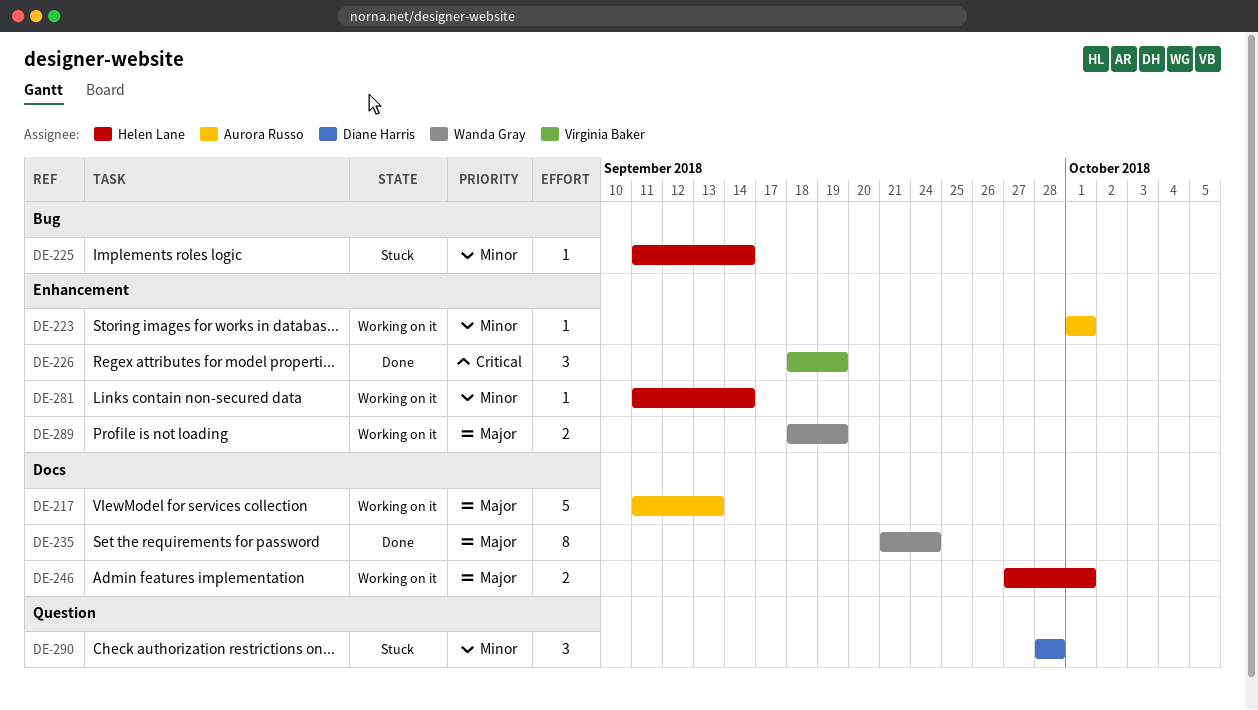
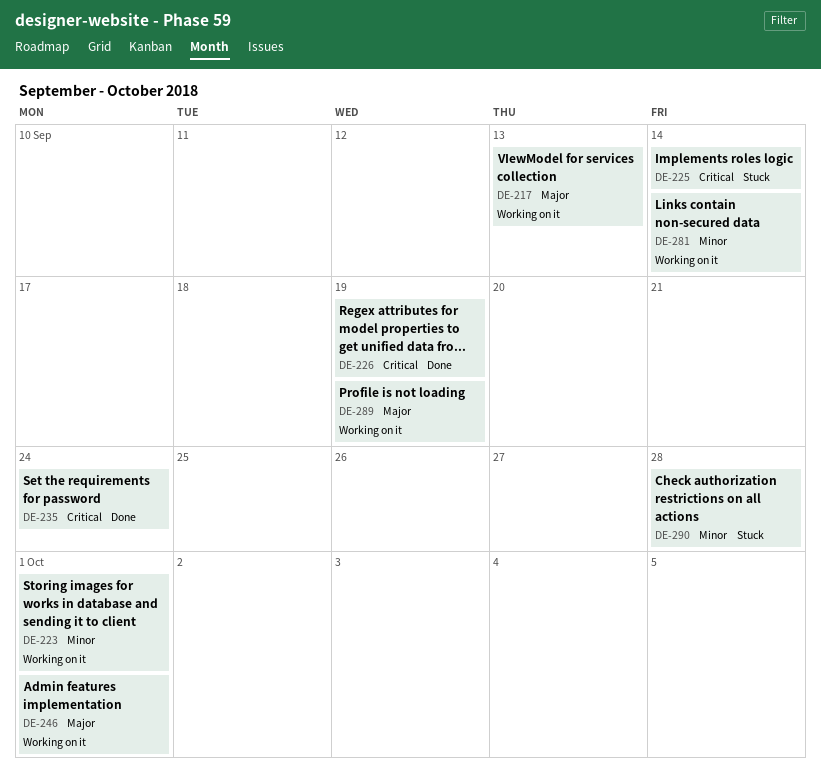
DE-225, priority: Minor -> Critical
DE-235, priority: Major -> Critical

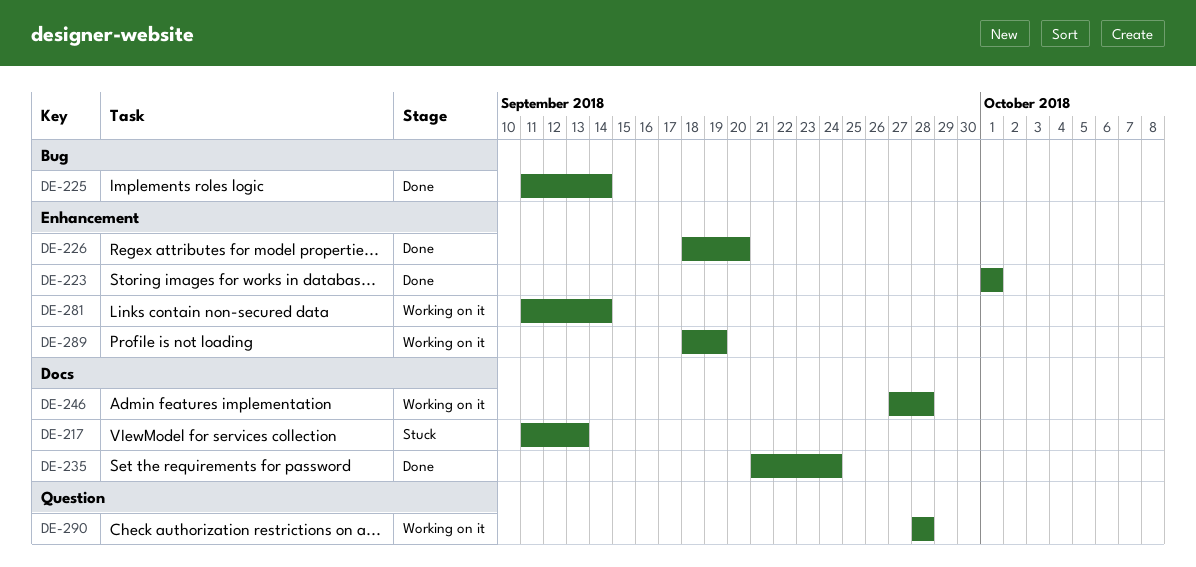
DE-217, status: Working on it -> Stuck
DE-223, status: Working on it -> Done
DE-225, status: Stuck -> Done
DE-226, due: Sep 19 -> Sep 20
DE-246, due: Oct 1 -> Sep 28
DE-290, status: Stuck -> Working on it

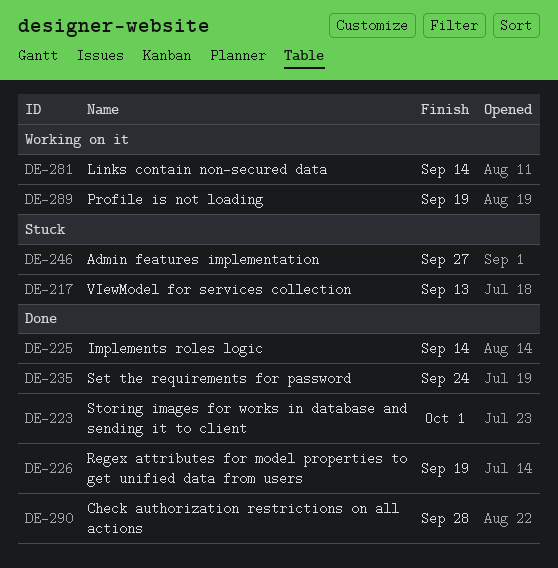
DE-226, due: Sep 20 -> Sep 19
DE-246, status: Working on it -> Stuck
DE-246, due: Sep 28 -> Sep 27
DE-290, status: Working on it -> Done

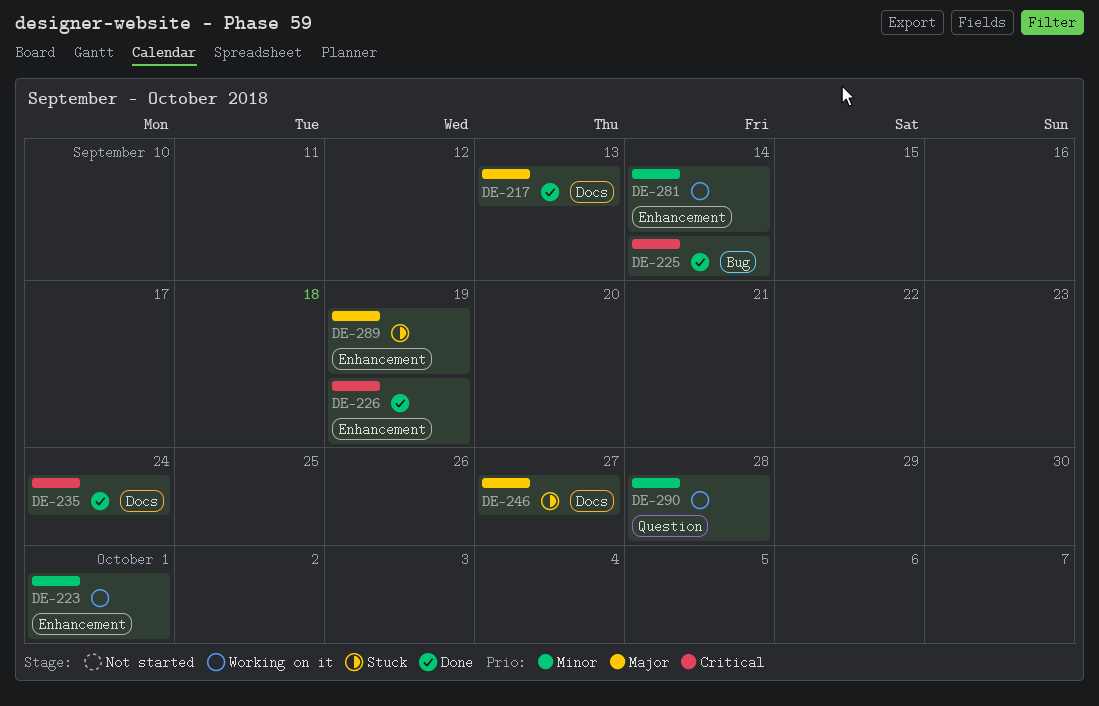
DE-217, status: Stuck -> Done
DE-223, status: Done -> Working on it
DE-289, status: Working on it -> Stuck
DE-290, status: Done -> Working on it

